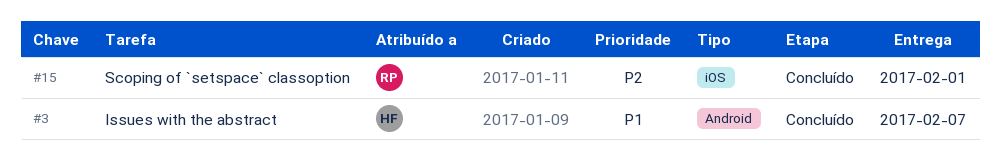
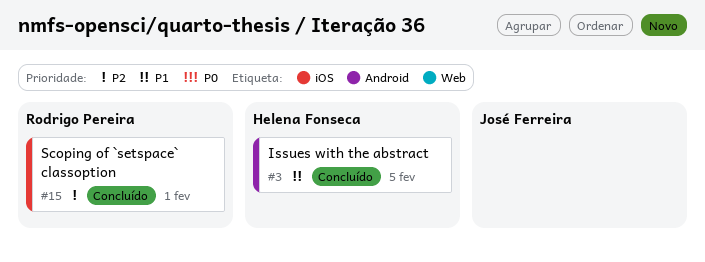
#3, due: Feb 7 -> Feb 5

